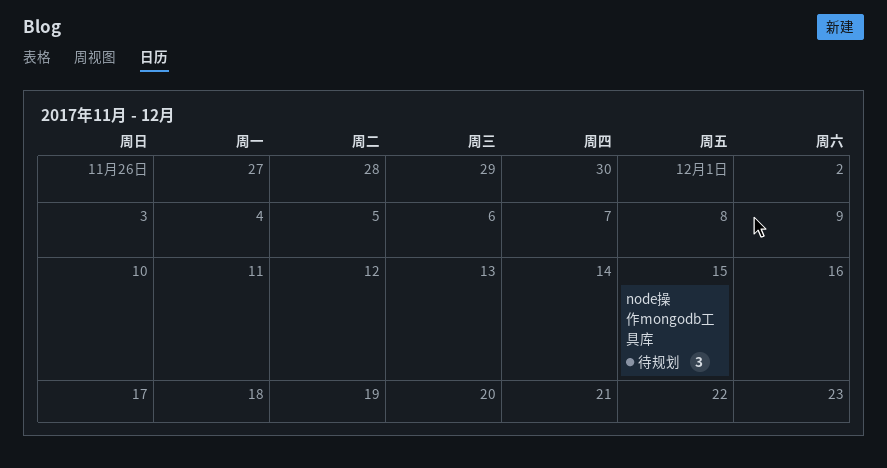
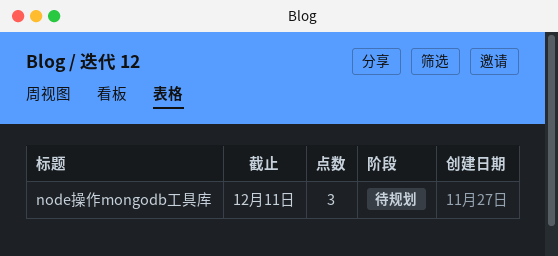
node操作mongodb工具库, due: Dec 15 -> Dec 11

